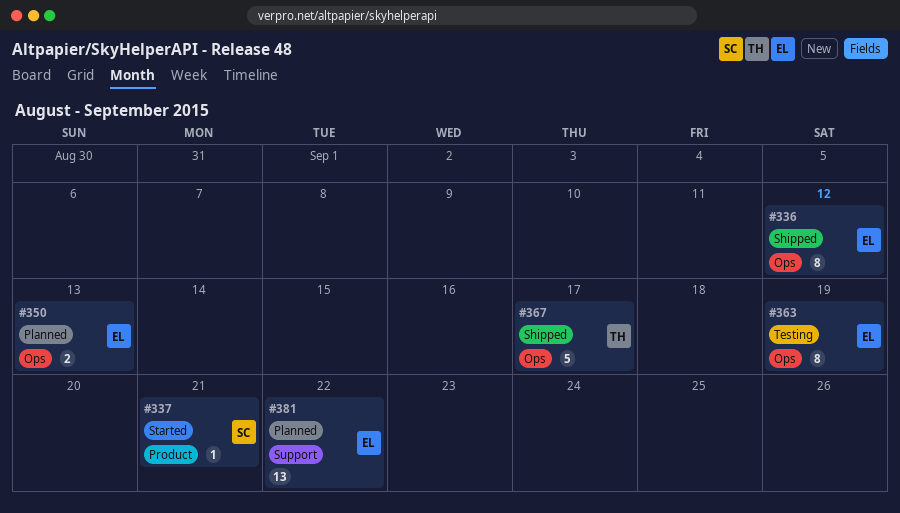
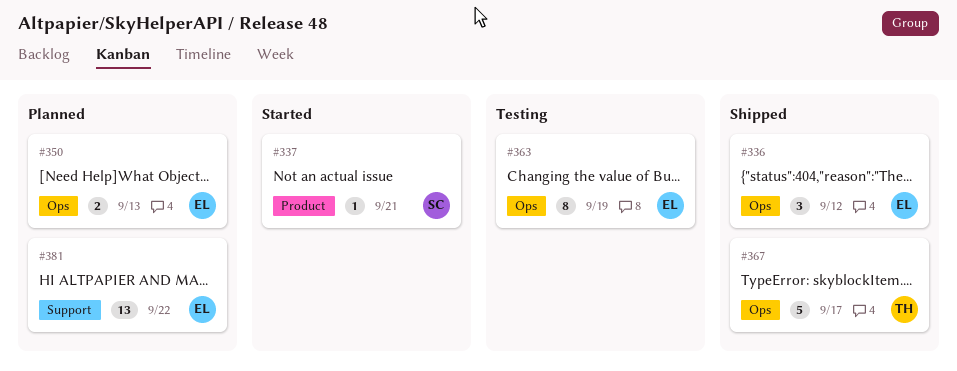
#336, estimate: 8 -> 3

